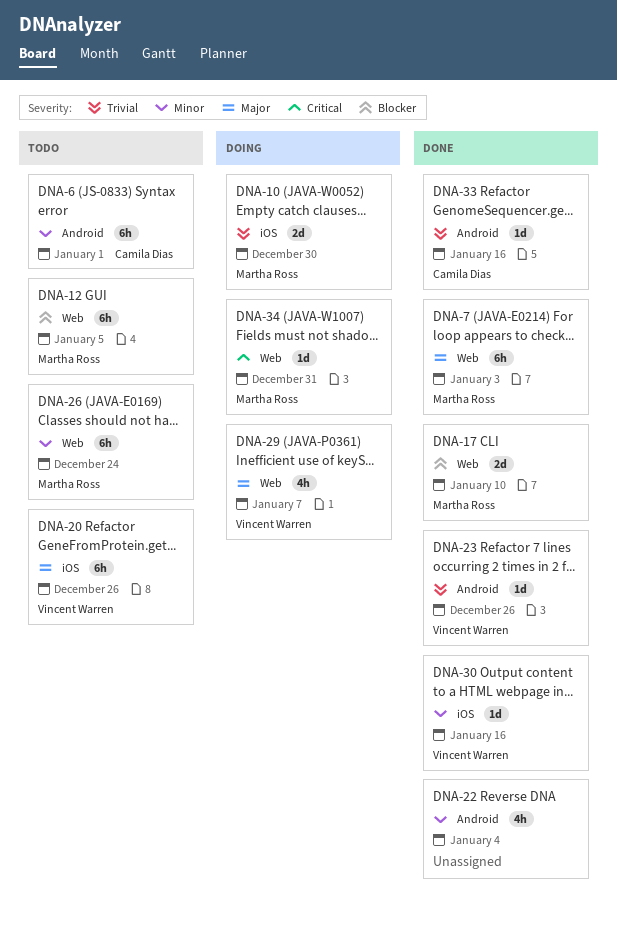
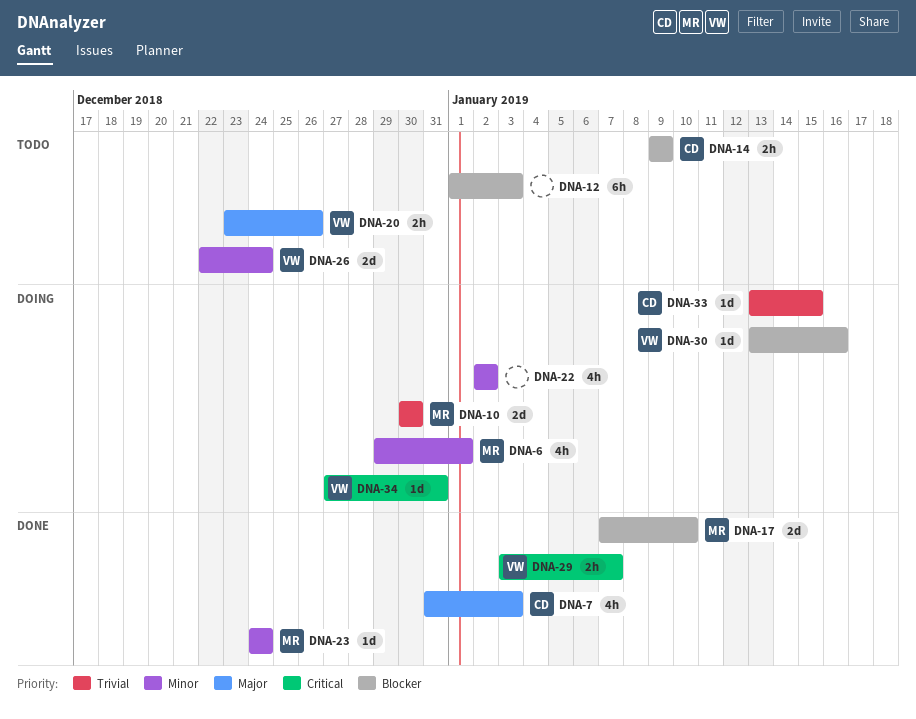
DNA-6, status: Todo -> Doing
DNA-6, owner: Camila Dias -> Martha Ross
DNA-6, estimate: 6h -> 4h
DNA-7, owner: Martha Ross -> Camila Dias
DNA-7, estimate: 6h -> 4h
DNA-12, owner: Martha Ross -> none
DNA-12, due: Jan 5 -> Jan 3
DNA-14: none -> present
DNA-20, estimate: 6h -> 2h
DNA-22, status: Done -> Doing
DNA-22, due: Jan 4 -> Jan 2
DNA-23, owner: Vincent Warren -> Martha Ross
DNA-23, priority: Trivial -> Minor
DNA-23, due: Dec 26 -> Dec 24
DNA-26, owner: Martha Ross -> Vincent Warren
DNA-26, estimate: 6h -> 2d
DNA-29, status: Doing -> Done
DNA-29, priority: Major -> Critical
DNA-29, estimate: 4h -> 2h
DNA-30, status: Done -> Doing
DNA-30, priority: Minor -> Blocker
DNA-33, status: Done -> Doing
DNA-33, due: Jan 16 -> Jan 15
DNA-34, owner: Martha Ross -> Vincent Warren

